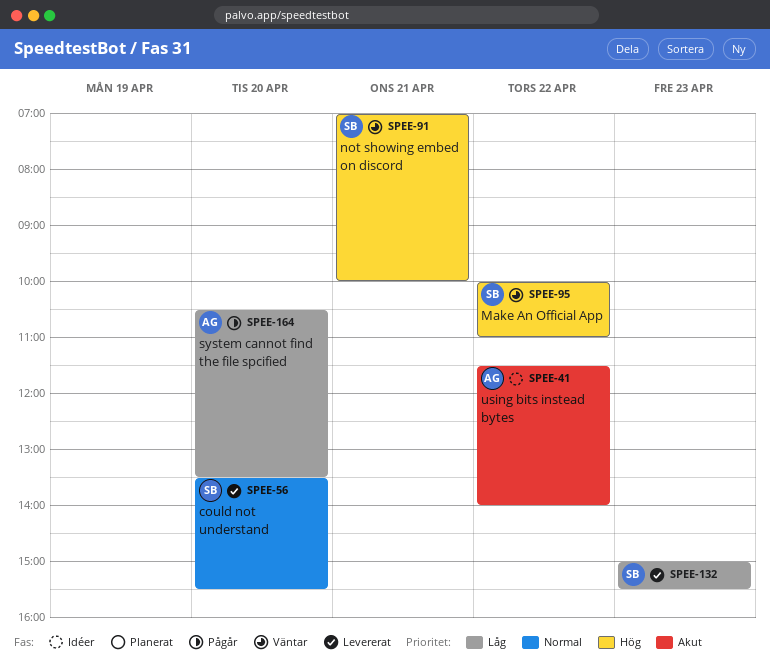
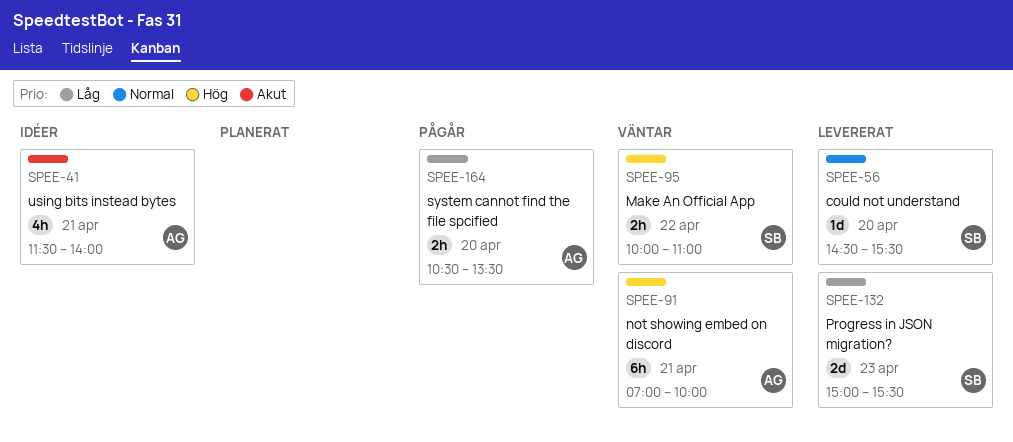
SPEE-41, day: Apr 22 -> Apr 21
SPEE-56, begins: 13:30 -> 14:30
SPEE-91, owner: SB -> AG

